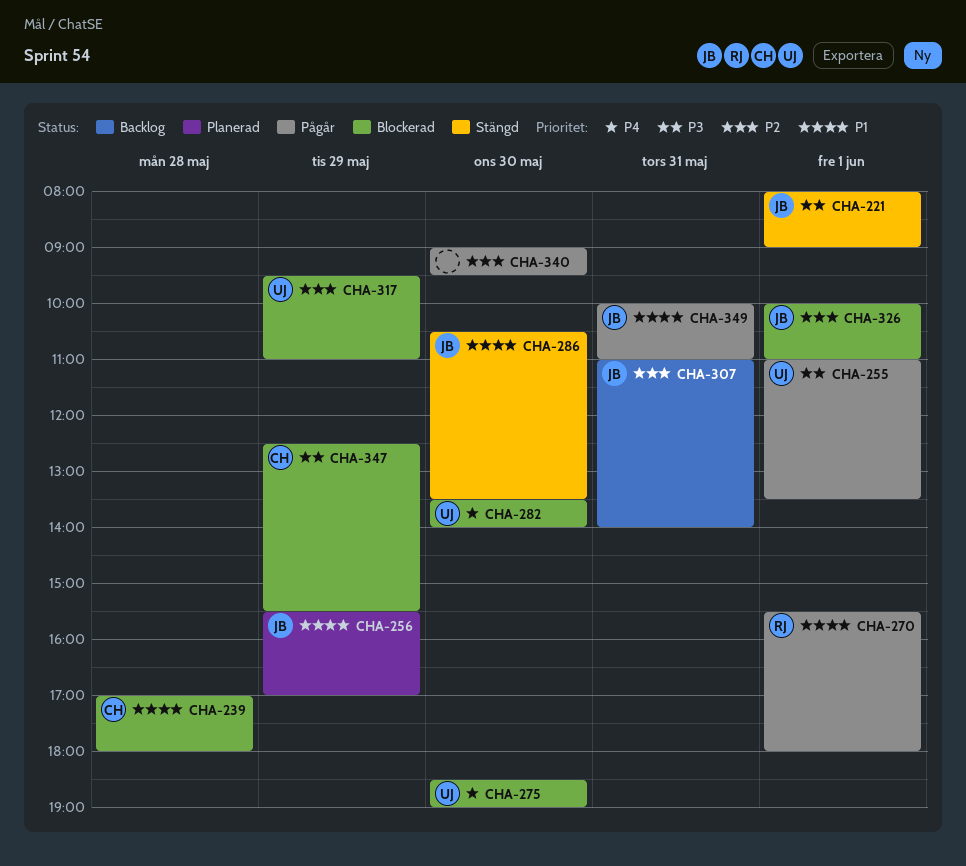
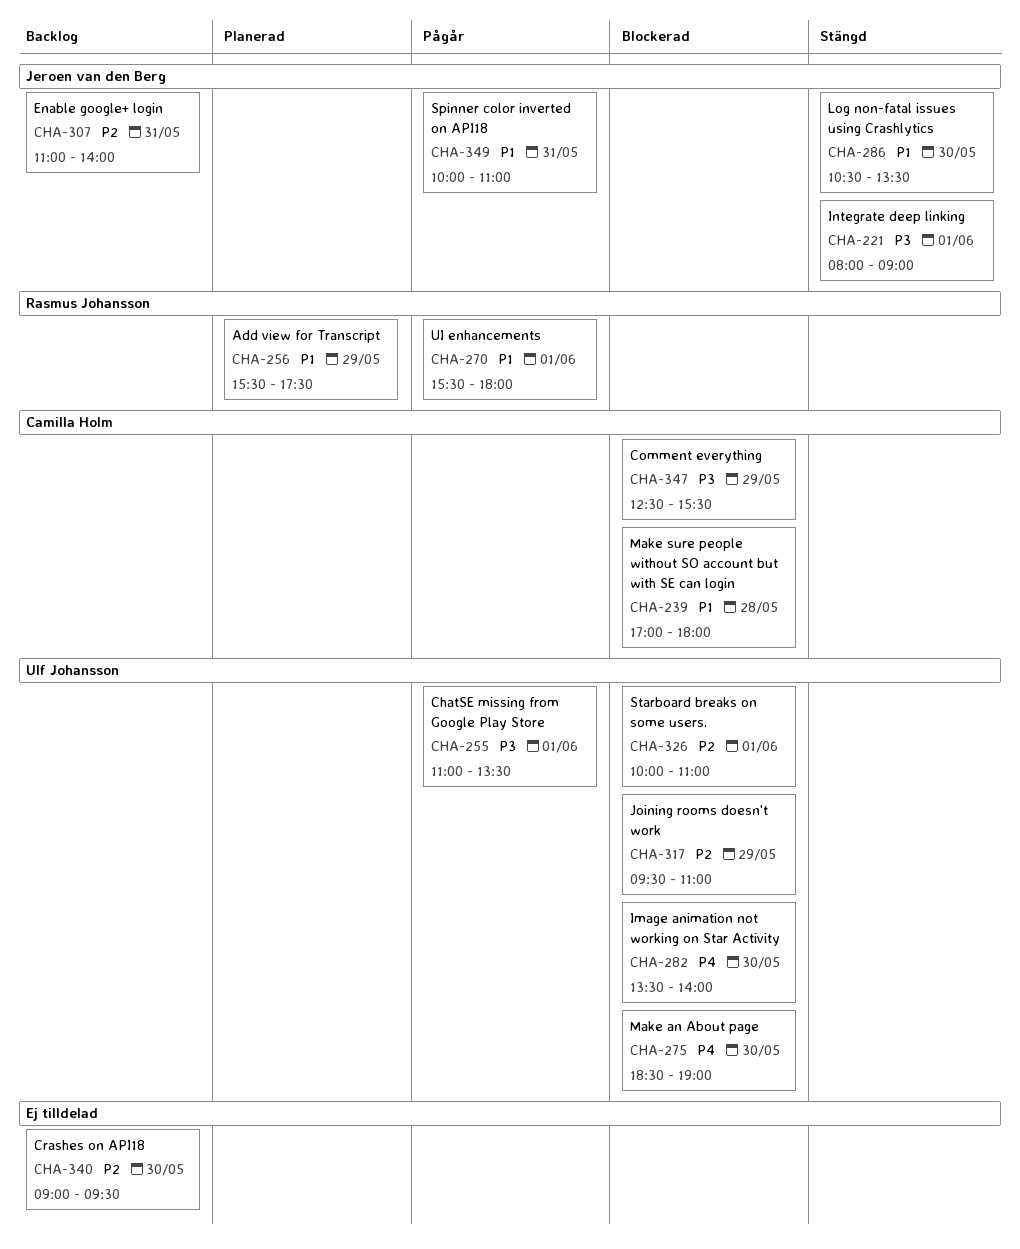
CHA-256, owner: Jeroen van den Berg -> Rasmus Johansson
CHA-256, ends: 17:00 -> 17:30
CHA-326, owner: Jeroen van den Berg -> Ulf Johansson
CHA-340, status: Pågår -> Backlog

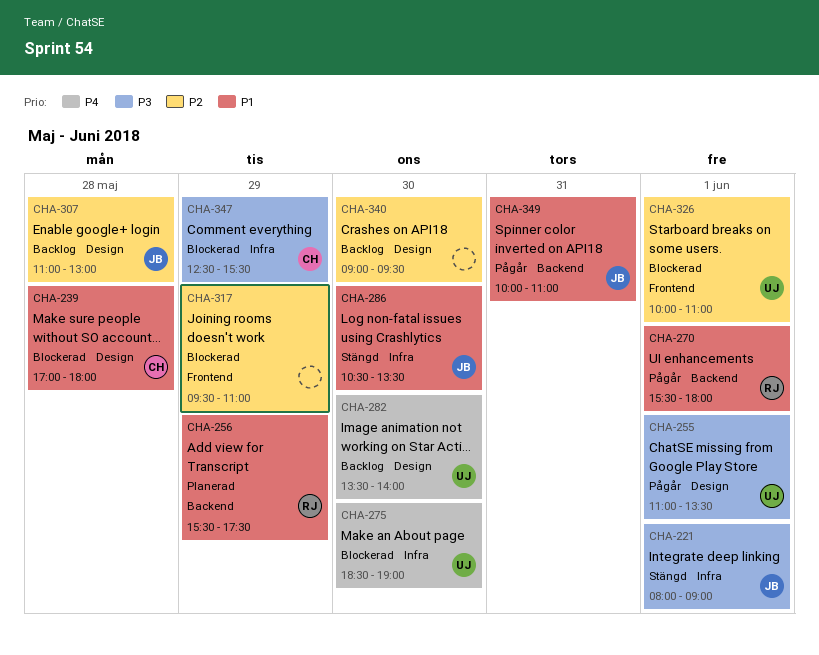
CHA-282, status: Blockerad -> Backlog
CHA-307, day: May 31 -> May 28
CHA-307, ends: 14:00 -> 13:00
CHA-317, owner: Ulf Johansson -> none

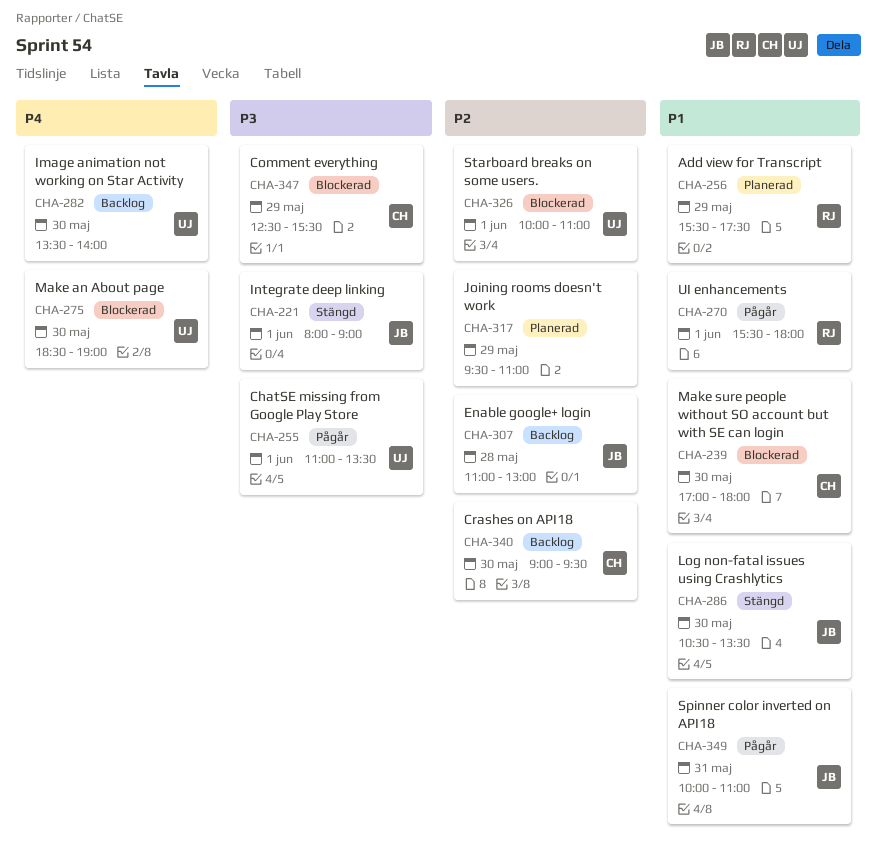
CHA-239, day: May 28 -> May 30
CHA-317, status: Blockerad -> Planerad
CHA-340, owner: none -> CH

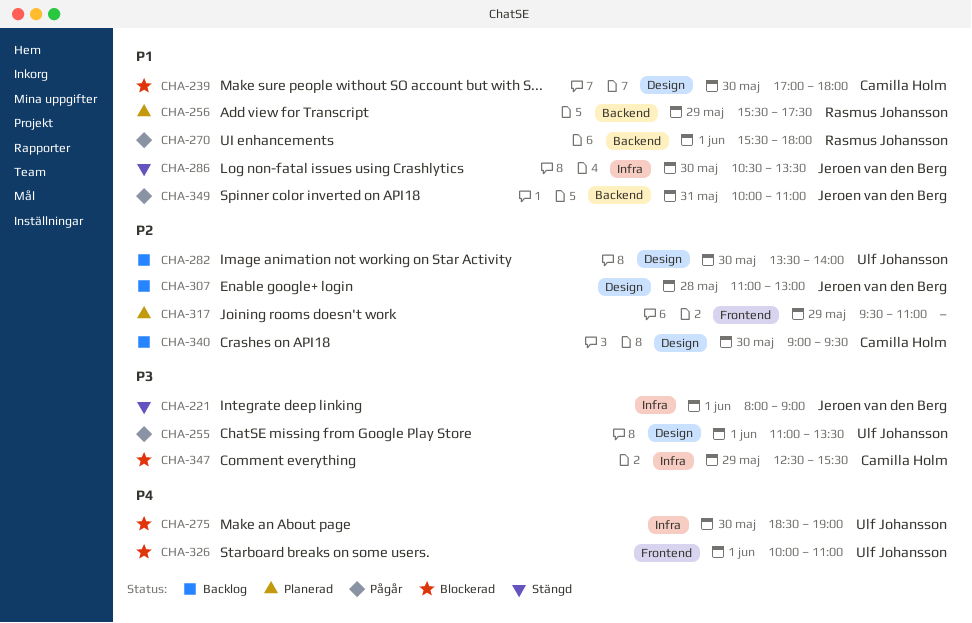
CHA-282, priority: P4 -> P2
CHA-326, priority: P2 -> P4

